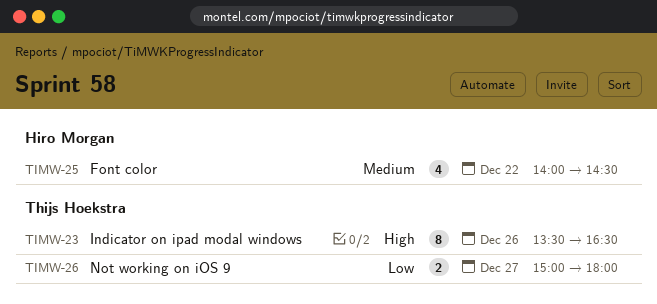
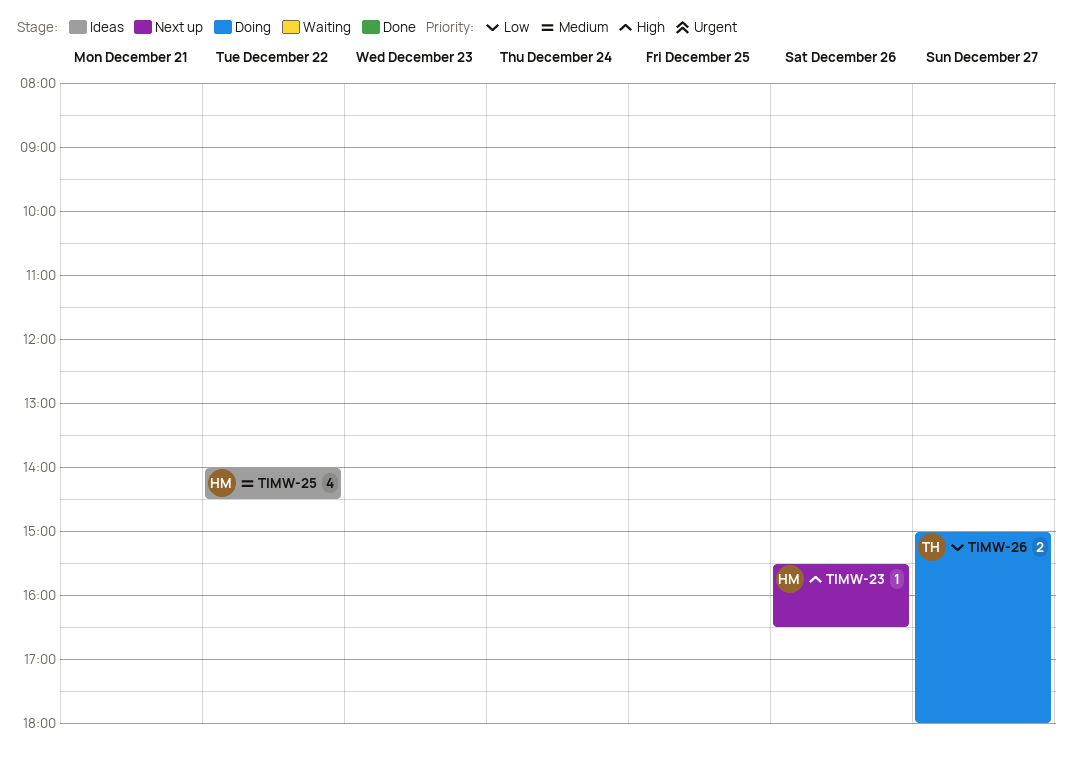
TIMW-23, owner: Thijs Hoekstra -> Hiro Morgan
TIMW-23, estimate: 8 -> 1
TIMW-23, begins: 13:30 -> 15:30

